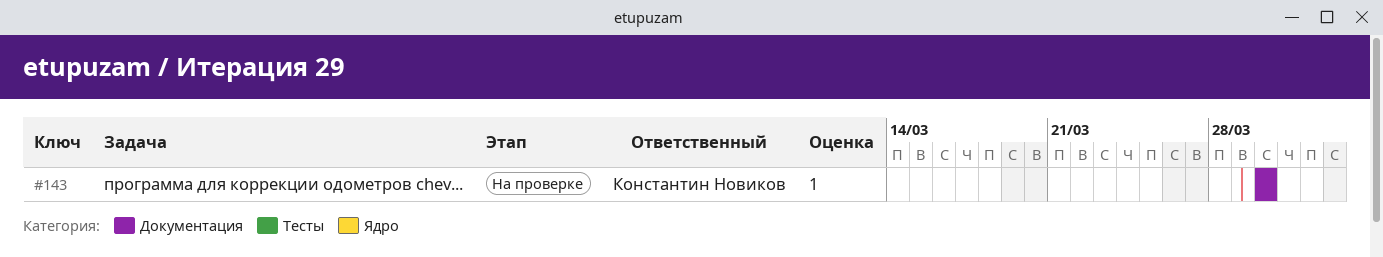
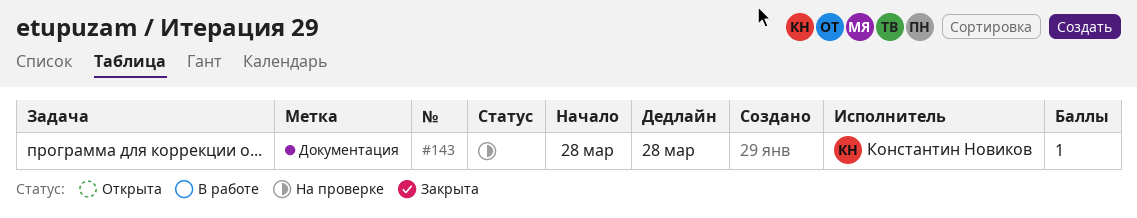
#143, start: Mar 30 -> Mar 28
#143, due: Mar 30 -> Mar 28

